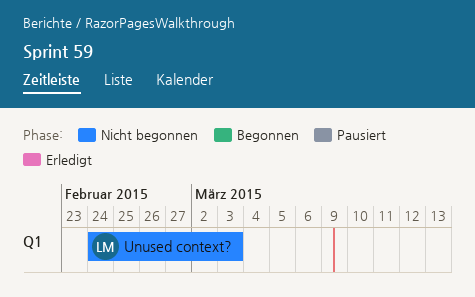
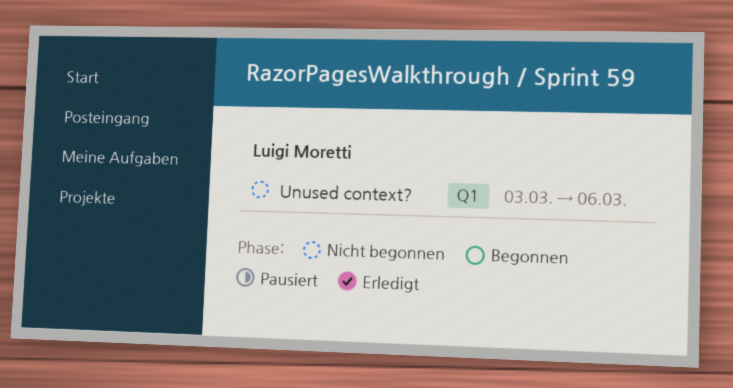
Unused context?, start: Feb 24 -> Mar 3
Unused context?, due: Mar 3 -> Mar 6

